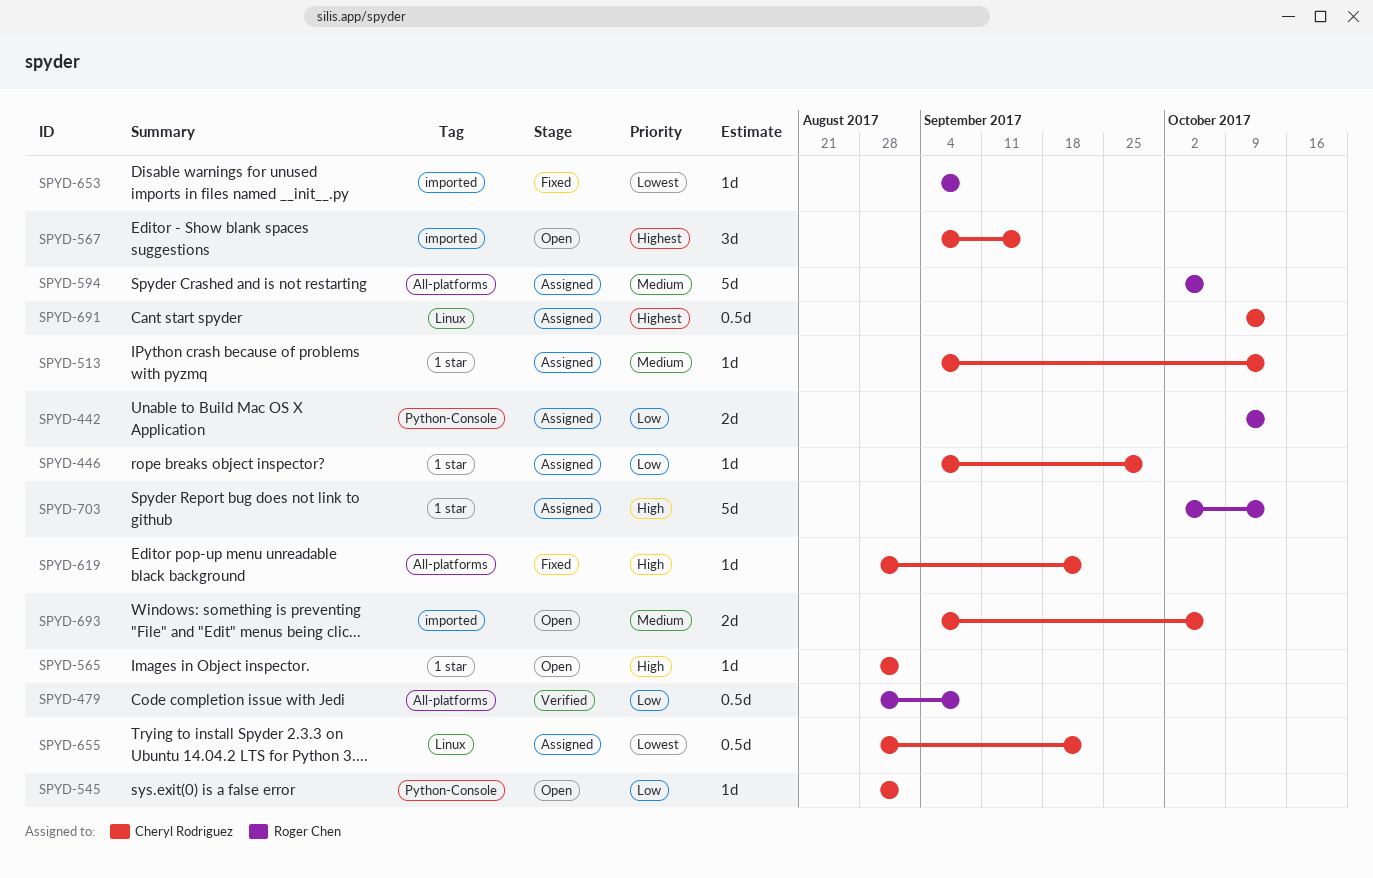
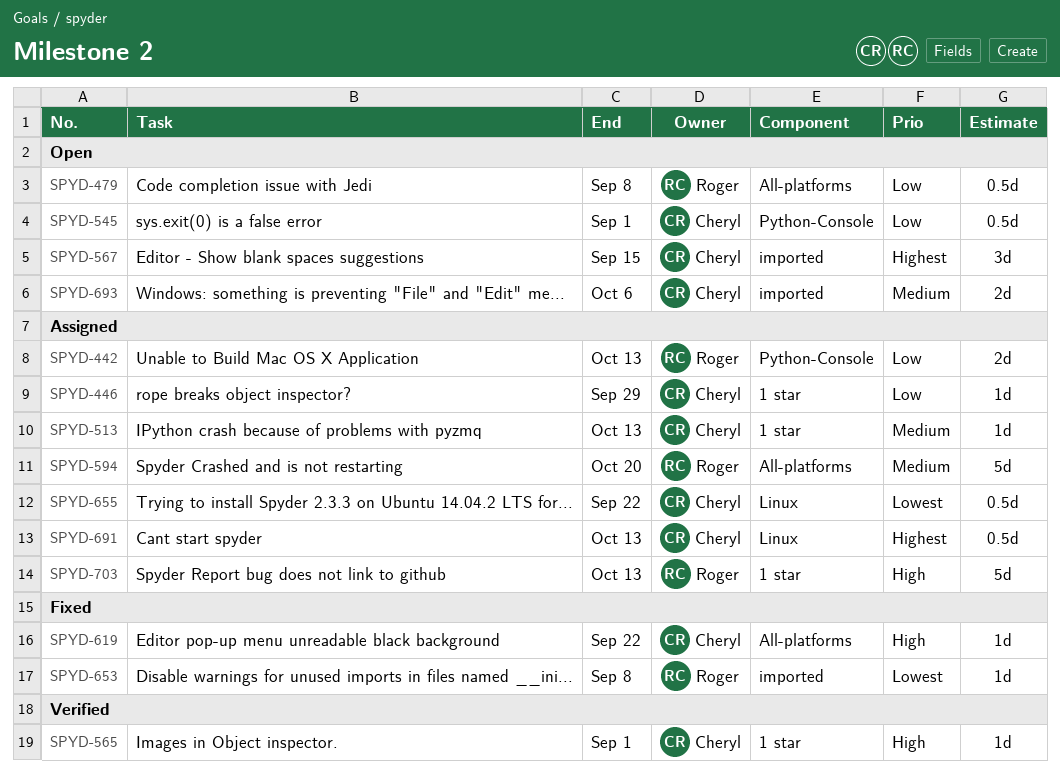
SPYD-479, status: Verified -> Open
SPYD-545, estimate: 1d -> 0.5d
SPYD-565, status: Open -> Verified
SPYD-594, due: Oct 6 -> Oct 20

